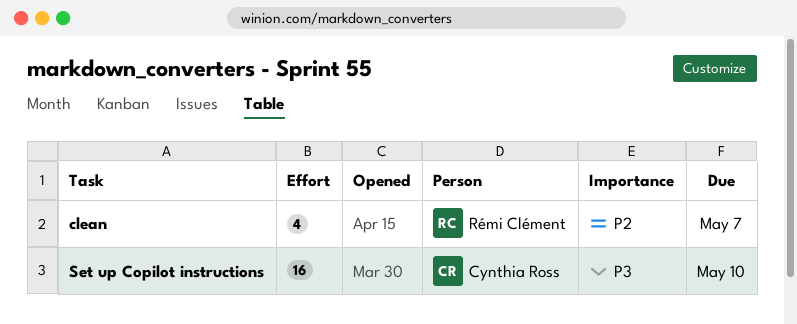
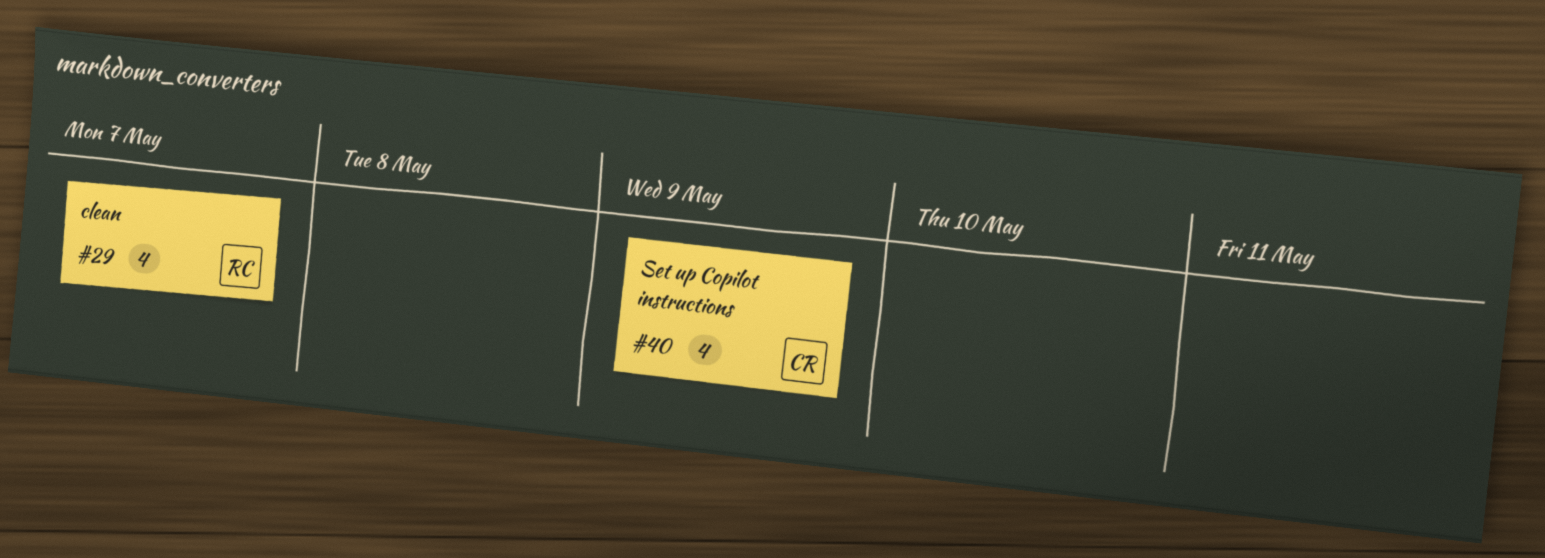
Set up Copilot instructions, estimate: 16 -> 4
Set up Copilot instructions, due: May 10 -> May 9

